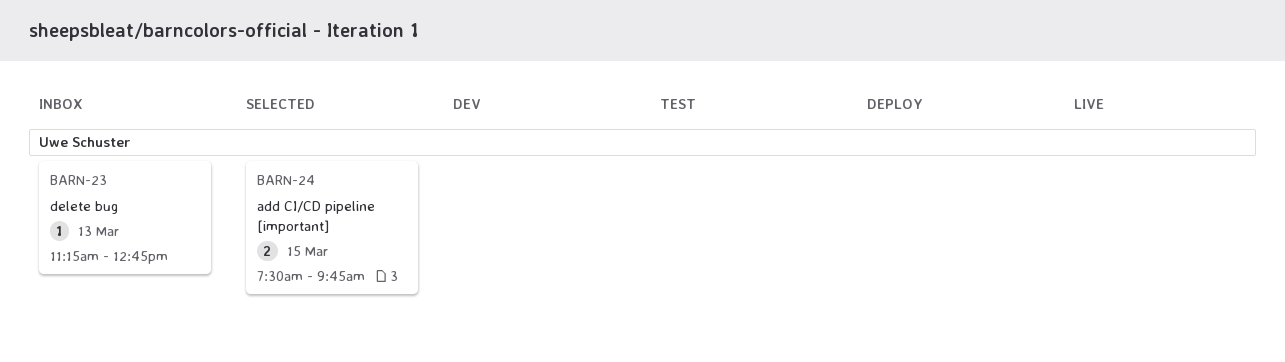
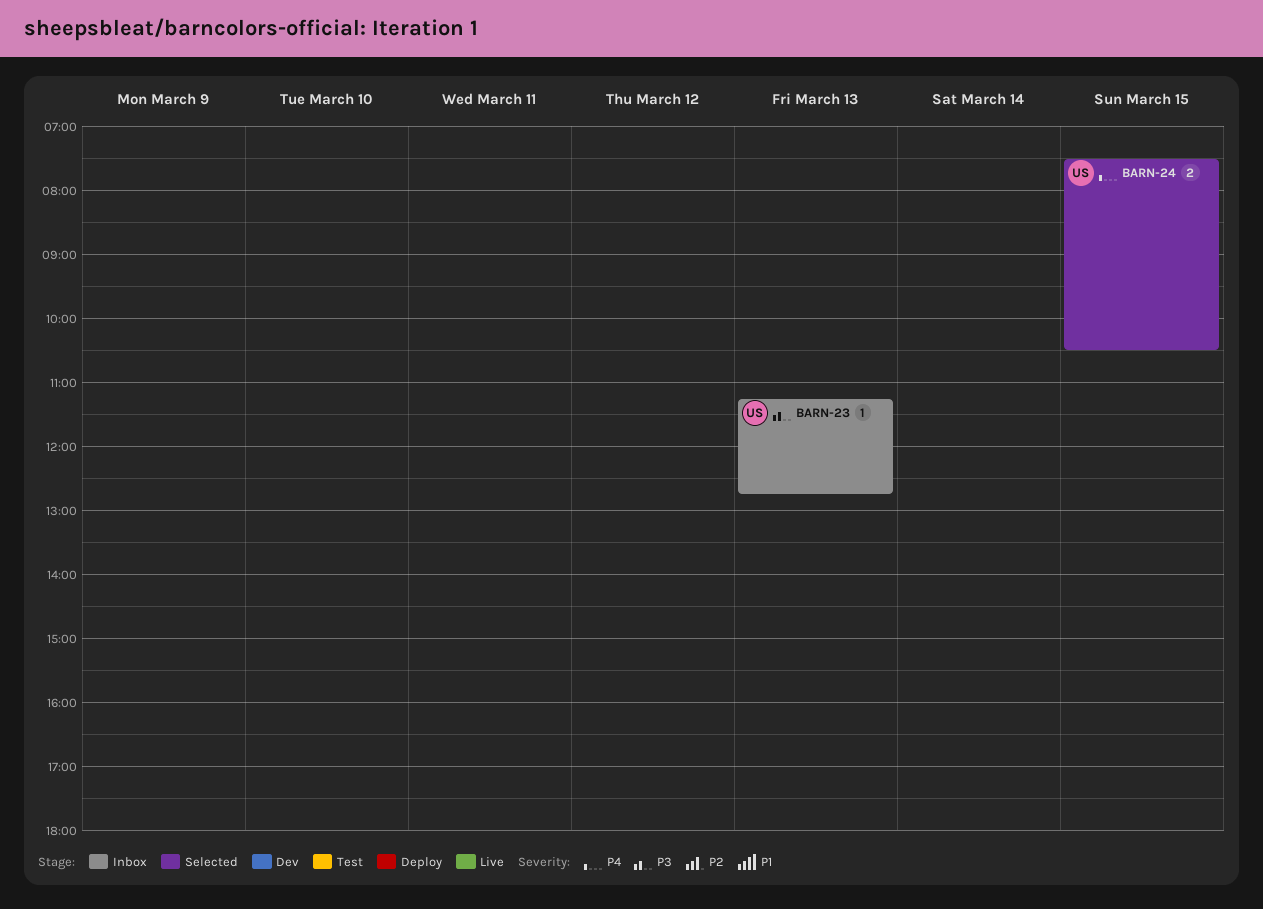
BARN-24, ends: 09:45 -> 10:30

